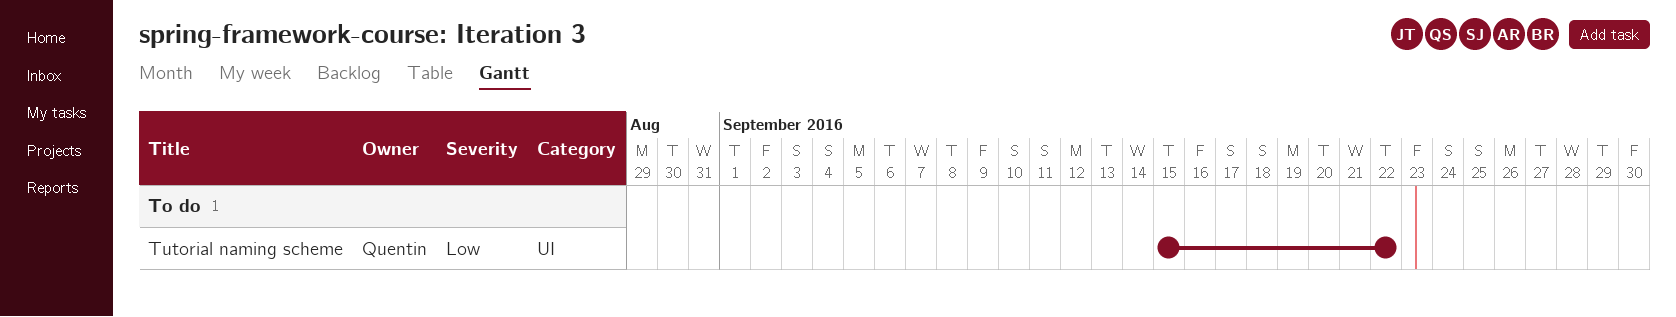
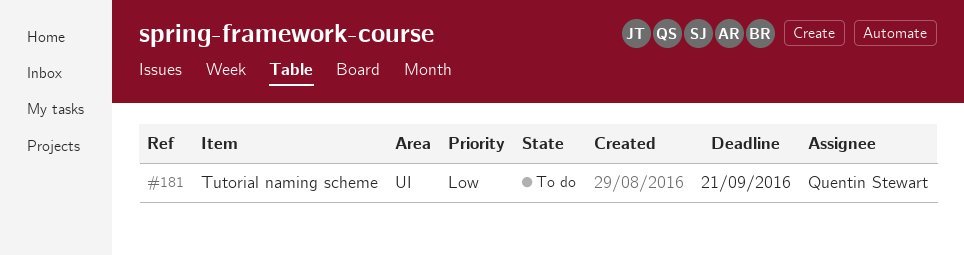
Tutorial naming scheme, due: Sep 22 -> Sep 21

